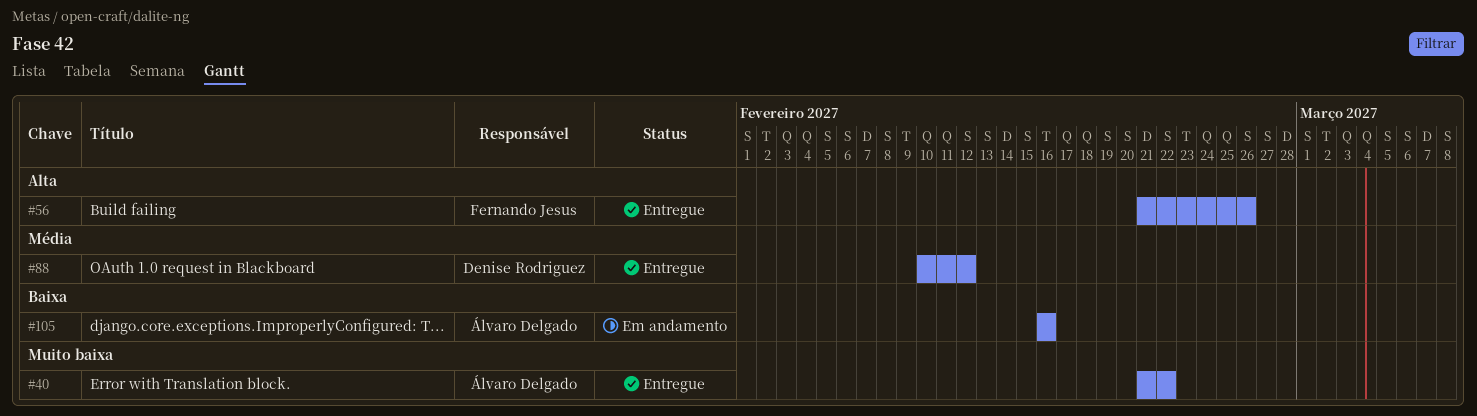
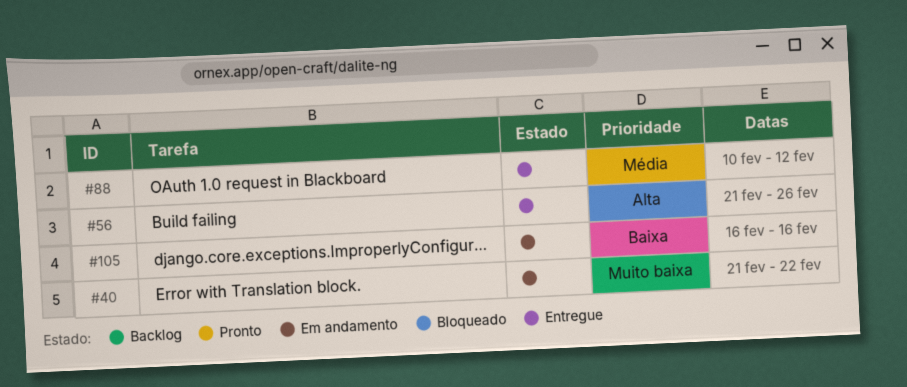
#40, status: Entregue -> Em andamento

